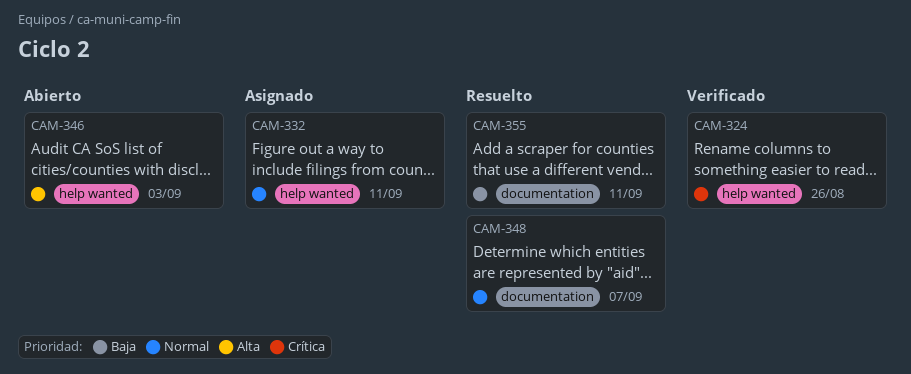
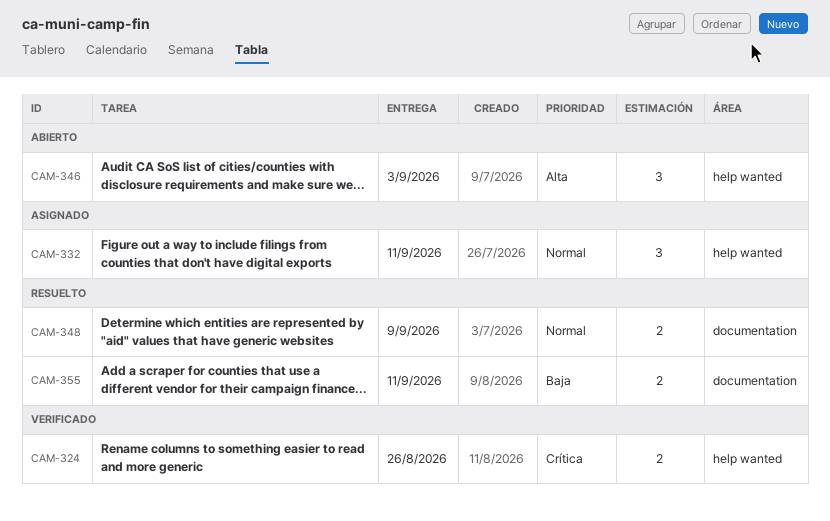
CAM-348, due: Sep 7 -> Sep 9

